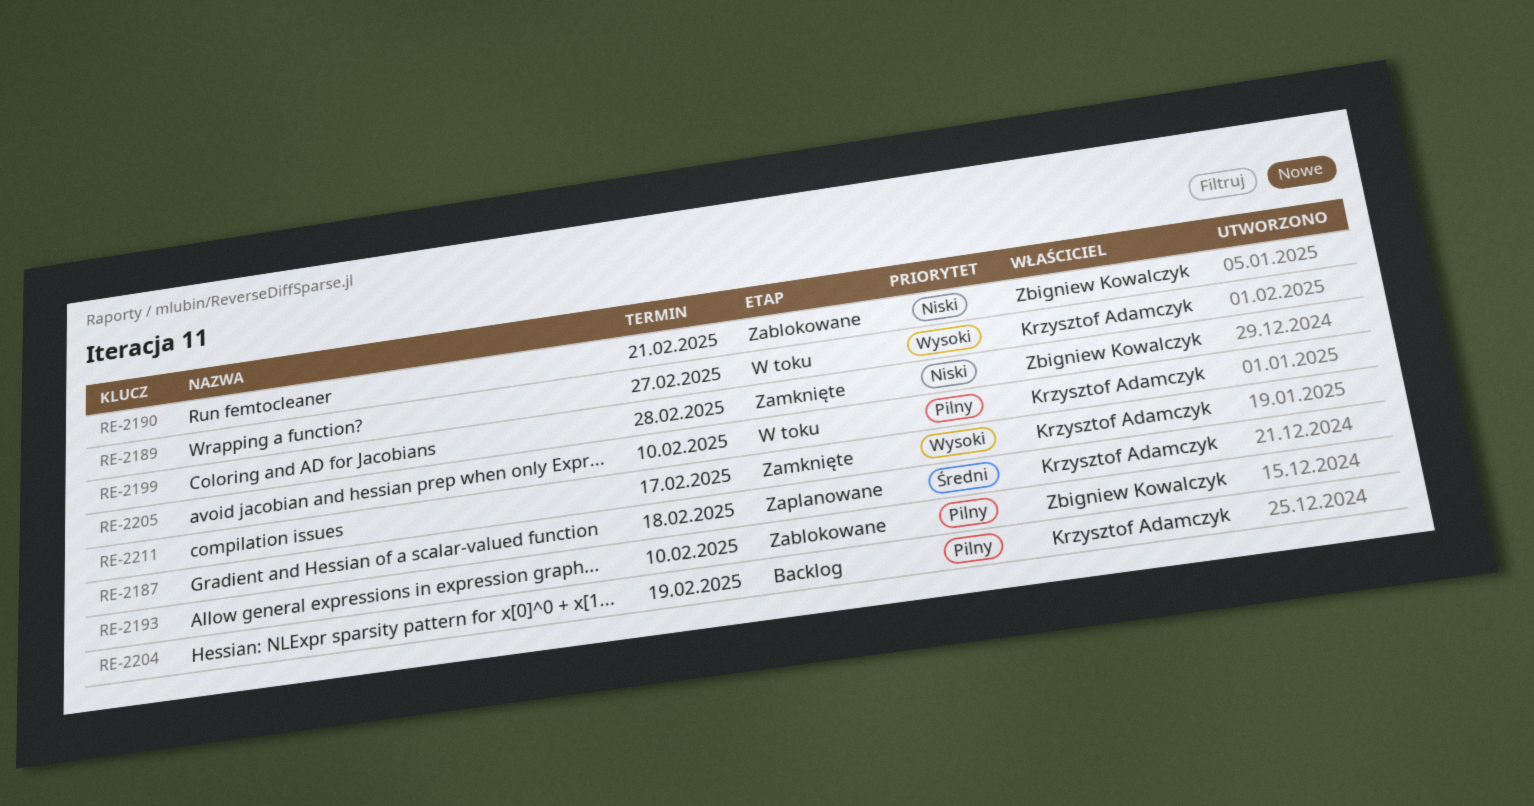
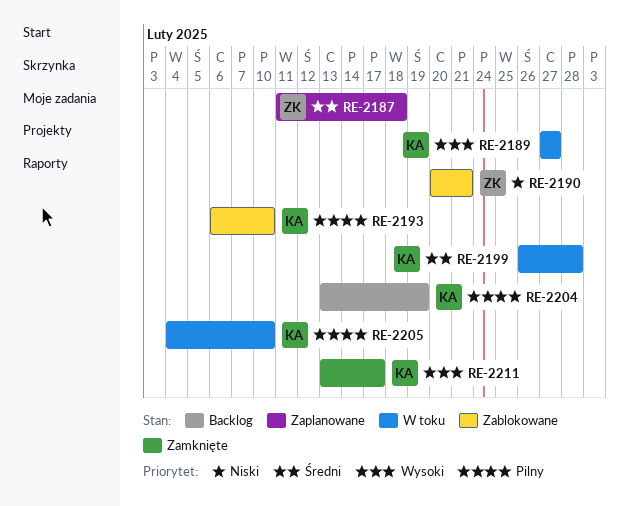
RE-2187, owner: Krzysztof Adamczyk -> Zbigniew Kowalczyk
RE-2193, owner: Zbigniew Kowalczyk -> Krzysztof Adamczyk
RE-2199, status: Zamknięte -> W toku
RE-2199, owner: Zbigniew Kowalczyk -> Krzysztof Adamczyk
RE-2199, priority: Niski -> Średni

